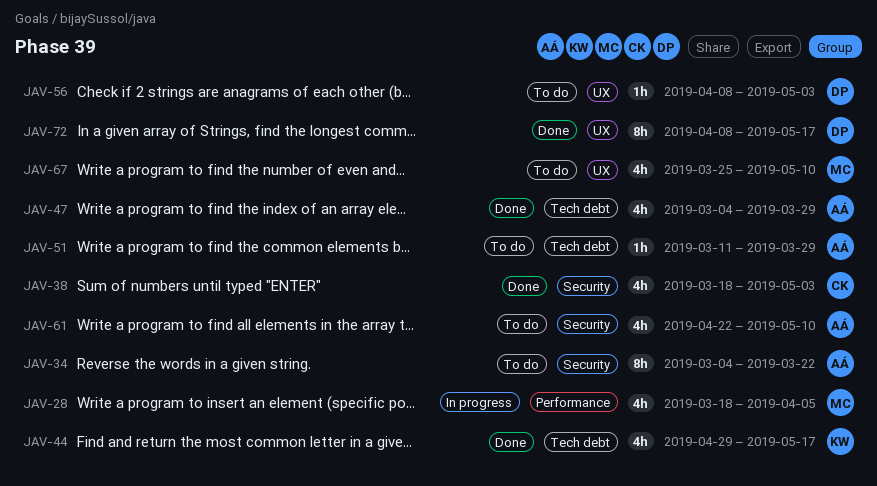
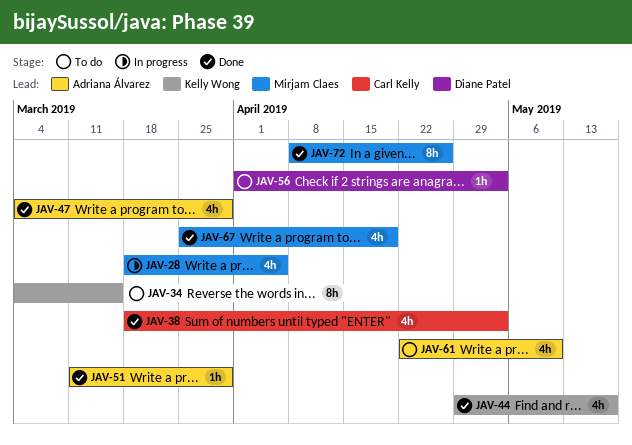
JAV-34, owner: Adriana Álvarez -> Kelly Wong
JAV-34, due: Mar 22 -> Mar 15
JAV-51, status: To do -> Done
JAV-56, start: Apr 8 -> Apr 1
JAV-67, status: To do -> Done
JAV-67, due: May 10 -> Apr 19
JAV-72, owner: Diane Patel -> Mirjam Claes
JAV-72, due: May 17 -> Apr 26

